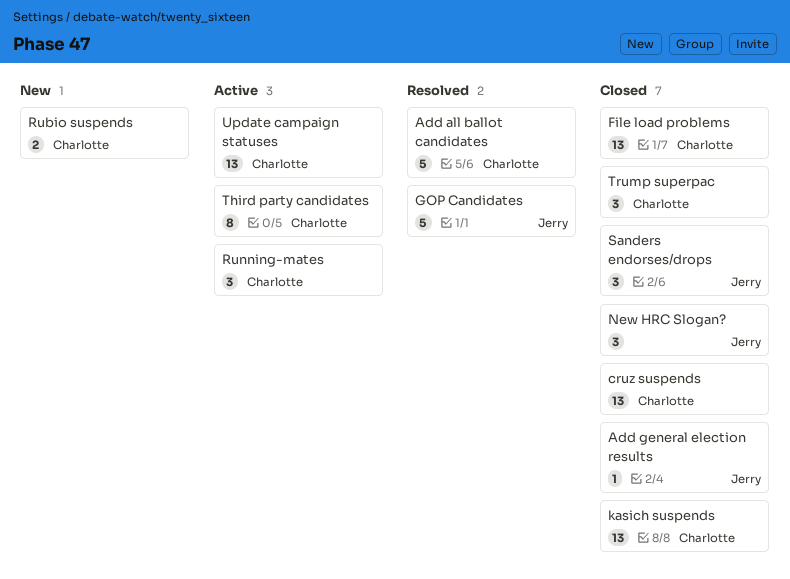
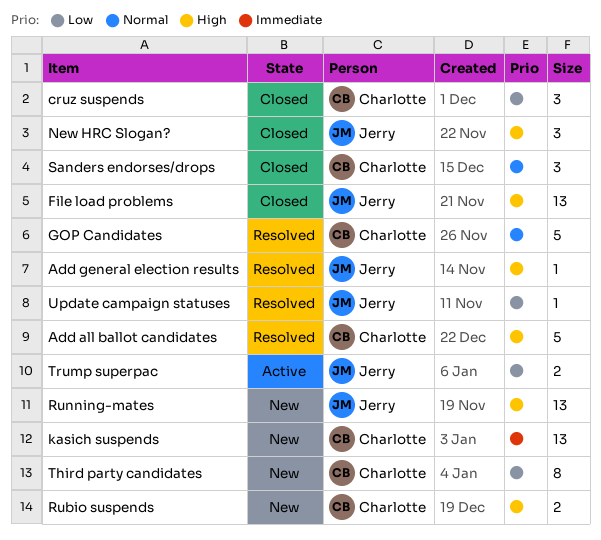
Add general election results, status: Closed -> Resolved
cruz suspends, estimate: 13 -> 3
File load problems, owner: Charlotte -> Jerry
GOP Candidates, owner: Jerry -> Charlotte
kasich suspends, status: Closed -> New
Running-mates, status: Active -> New
Running-mates, owner: Charlotte -> Jerry
Running-mates, estimate: 3 -> 13
Sanders endorses/drops, owner: Jerry -> Charlotte
Third party candidates, status: Active -> New
Trump superpac, status: Closed -> Active
Trump superpac, owner: Charlotte -> Jerry
Trump superpac, estimate: 3 -> 2
Update campaign statuses, status: Active -> Resolved
Update campaign statuses, owner: Charlotte -> Jerry
Update campaign statuses, estimate: 13 -> 1

